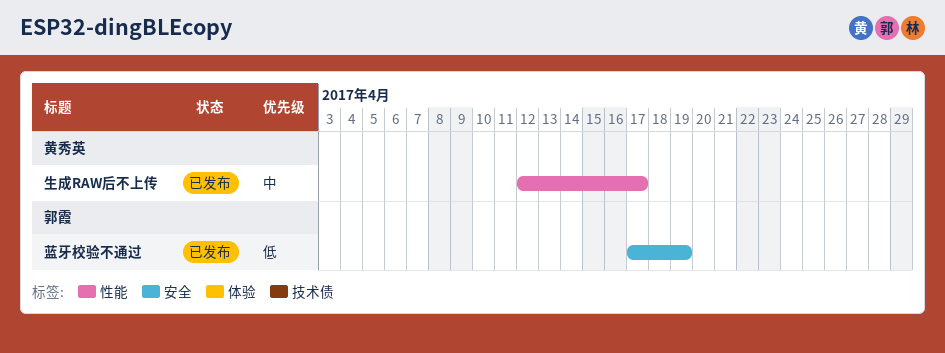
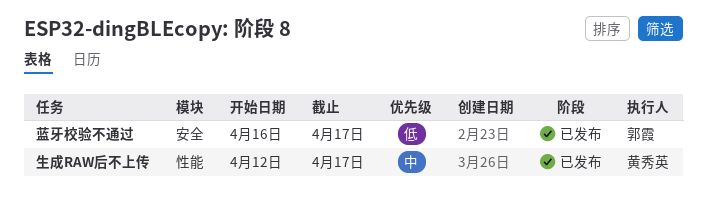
蓝牙校验不通过, start: Apr 17 -> Apr 16
蓝牙校验不通过, due: Apr 19 -> Apr 17

